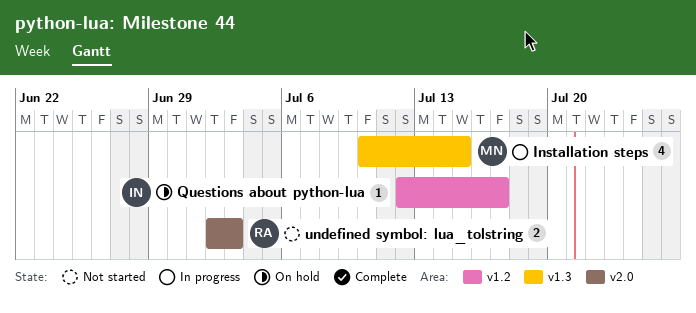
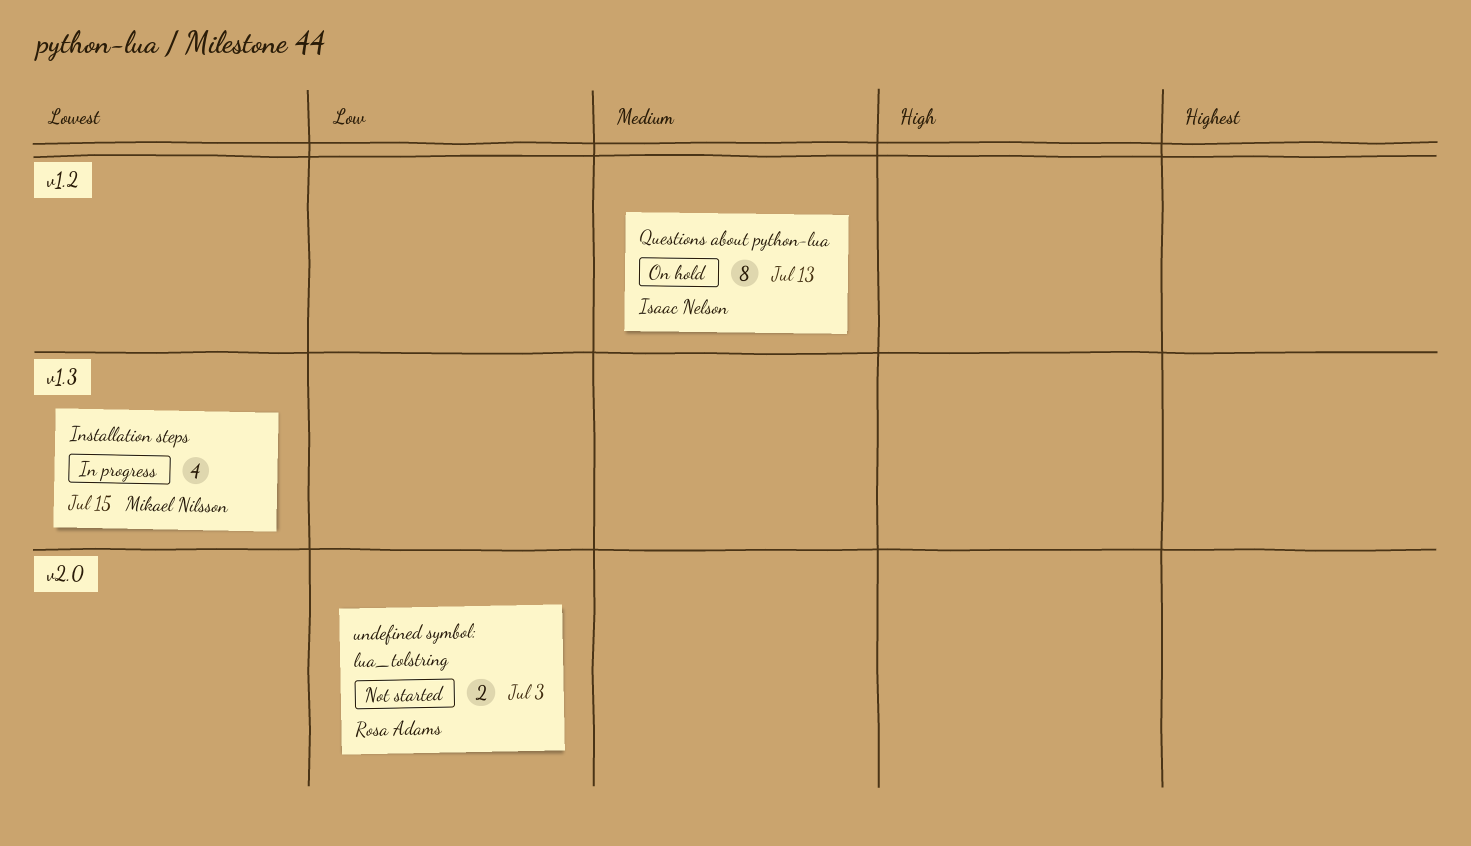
Questions about python-lua, estimate: 1 -> 8
Questions about python-lua, due: Jul 17 -> Jul 13

